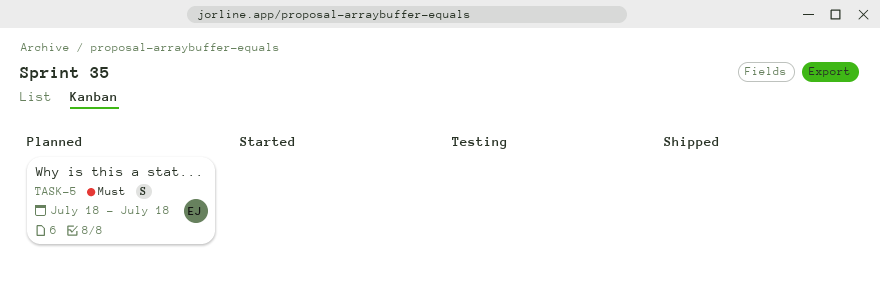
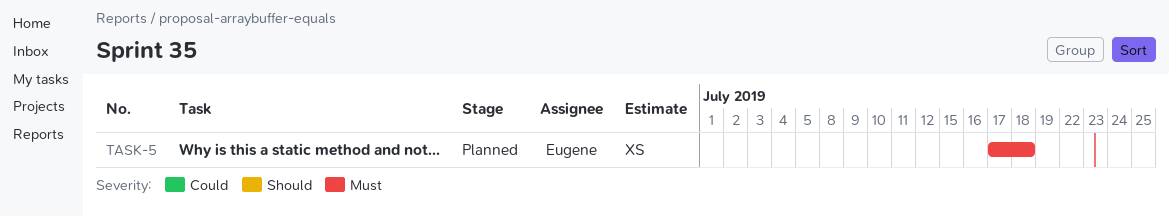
TASK-5, estimate: S -> XS
TASK-5, start: Jul 18 -> Jul 17

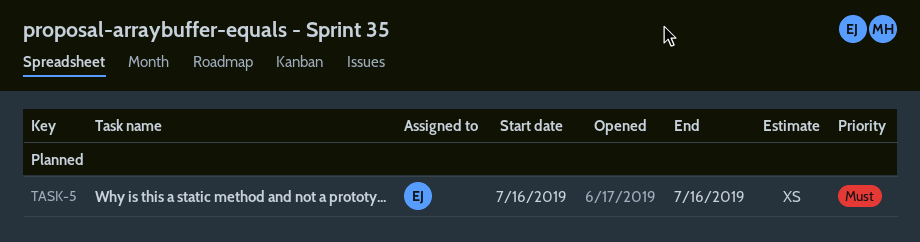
TASK-5, start: Jul 17 -> Jul 16
TASK-5, due: Jul 18 -> Jul 16

